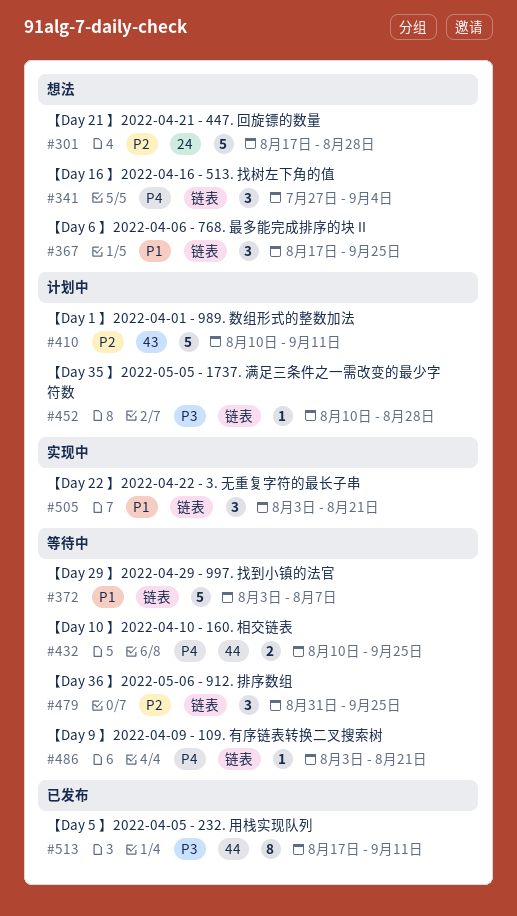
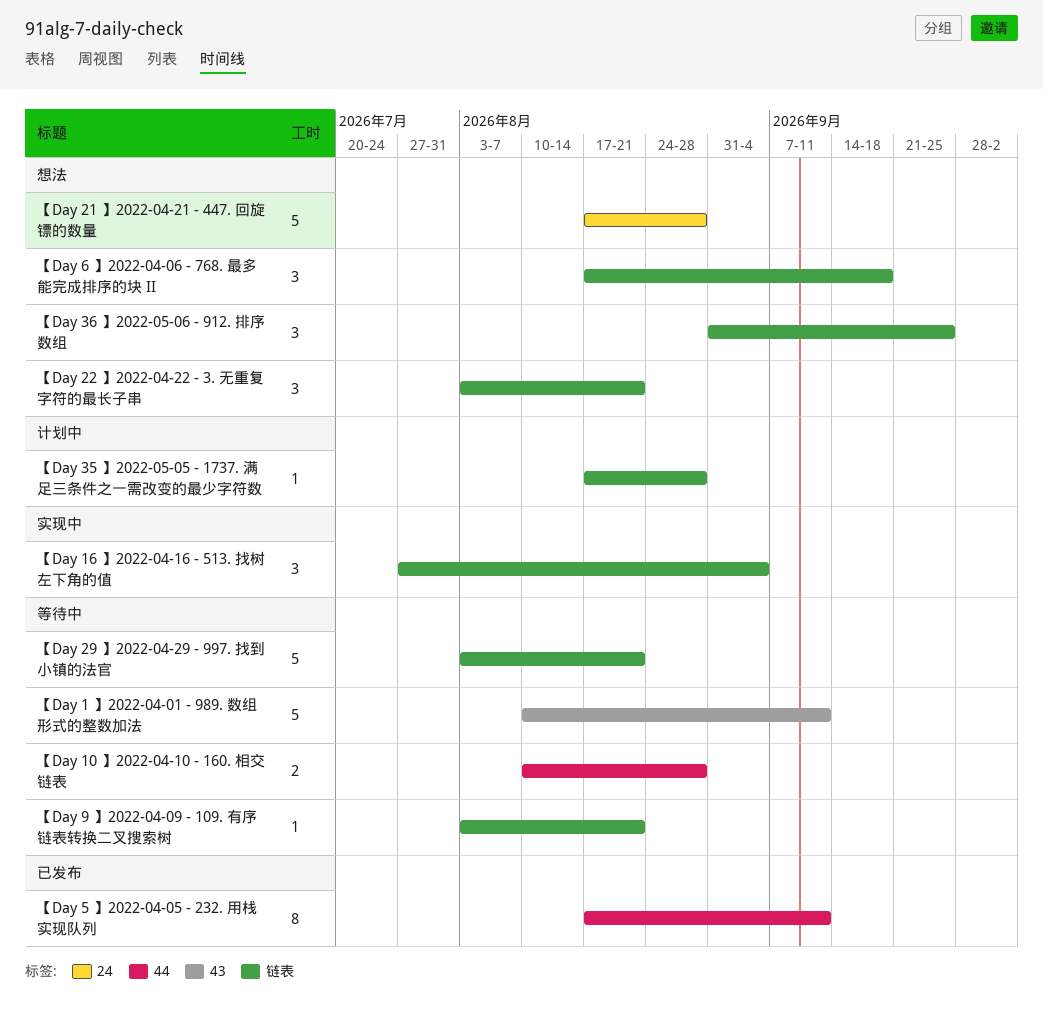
【Day 1 】2022-04-01 - 989. 数组形式的整数加法, status: 计划中 -> 等待中
【Day 10 】2022-04-10 - 160. 相交链表, due: Sep 25 -> Aug 28
【Day 16 】2022-04-16 - 513. 找树左下角的值, status: 想法 -> 实现中
【Day 22 】2022-04-22 - 3. 无重复字符的最长子串, status: 实现中 -> 想法
【Day 29 】2022-04-29 - 997. 找到小镇的法官, due: Aug 7 -> Aug 21
【Day 35 】2022-05-05 - 1737. 满足三条件之一需改变的最少字符数, start: Aug 10 -> Aug 17
【Day 36 】2022-05-06 - 912. 排序数组, status: 等待中 -> 想法
【Day 6 】2022-04-06 - 768. 最多能完成排序的块 II, due: Sep 25 -> Sep 18

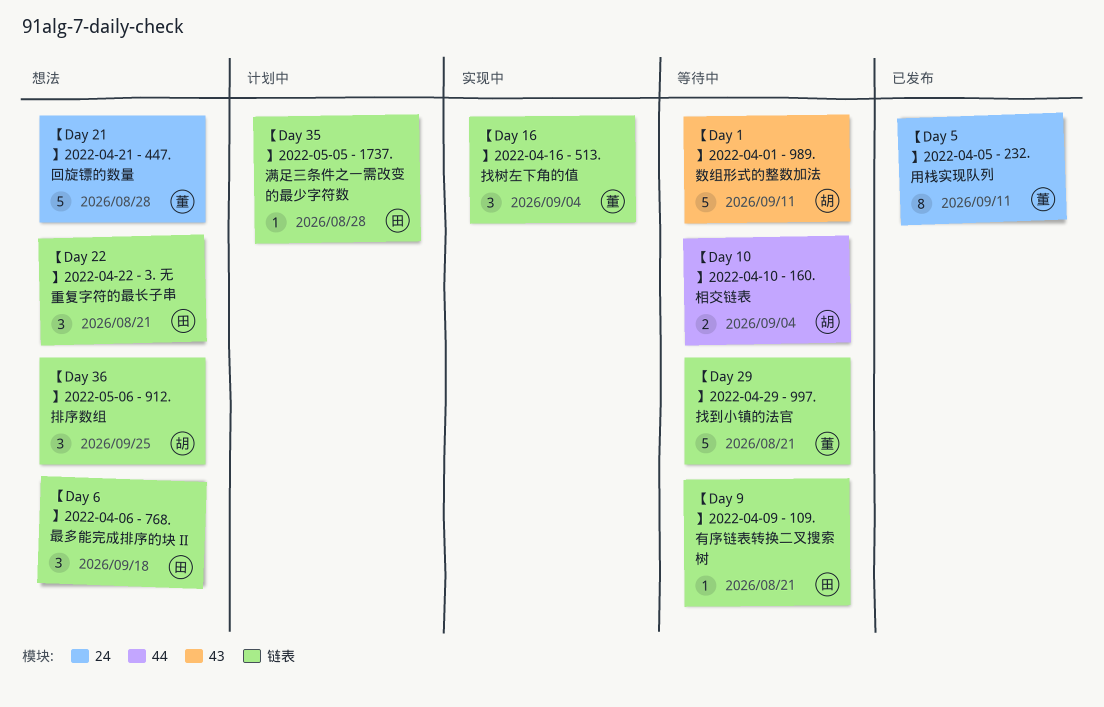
【Day 10 】2022-04-10 - 160. 相交链表, due: Aug 28 -> Sep 4
【Day 5 】2022-04-05 - 232. 用栈实现队列, label: 44 -> 24

